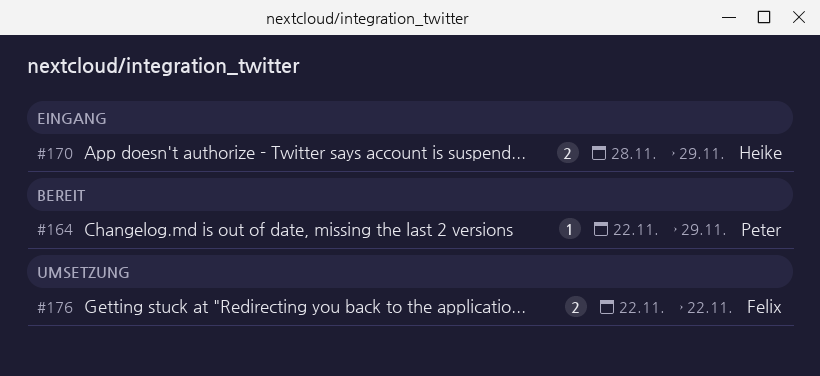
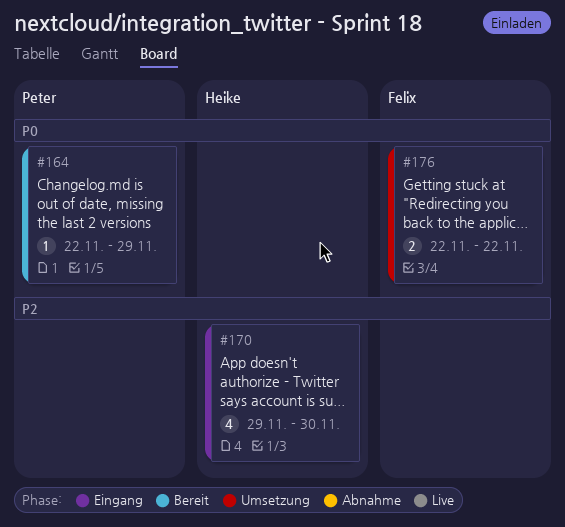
#170, estimate: 2 -> 4
#170, start: Nov 28 -> Nov 29
#170, due: Nov 29 -> Nov 30

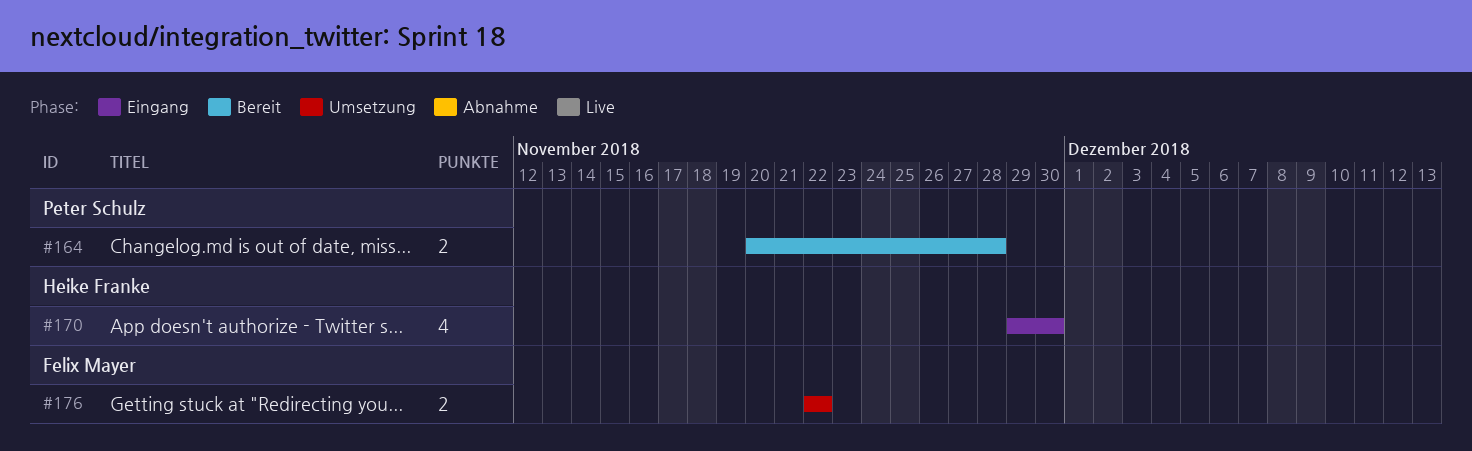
#164, estimate: 1 -> 2
#164, start: Nov 22 -> Nov 20
#164, due: Nov 29 -> Nov 28

